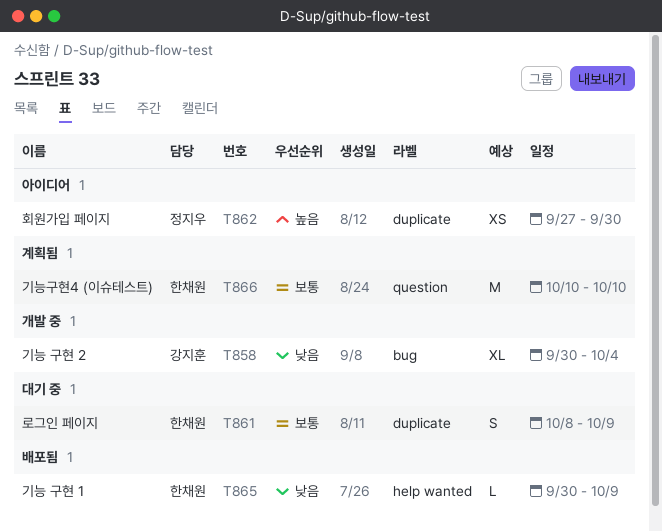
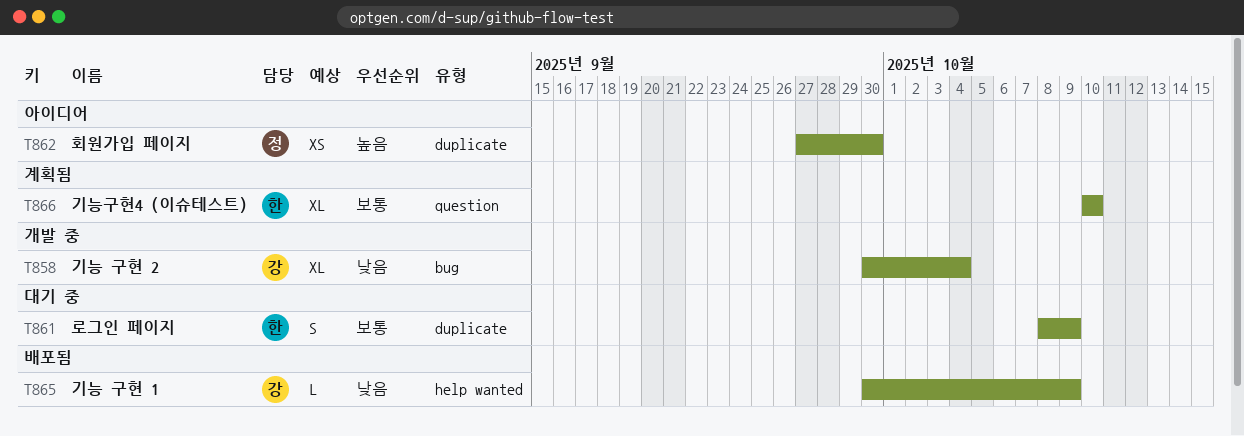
T865, owner: 한채원 -> 강지훈
T866, estimate: M -> XL

